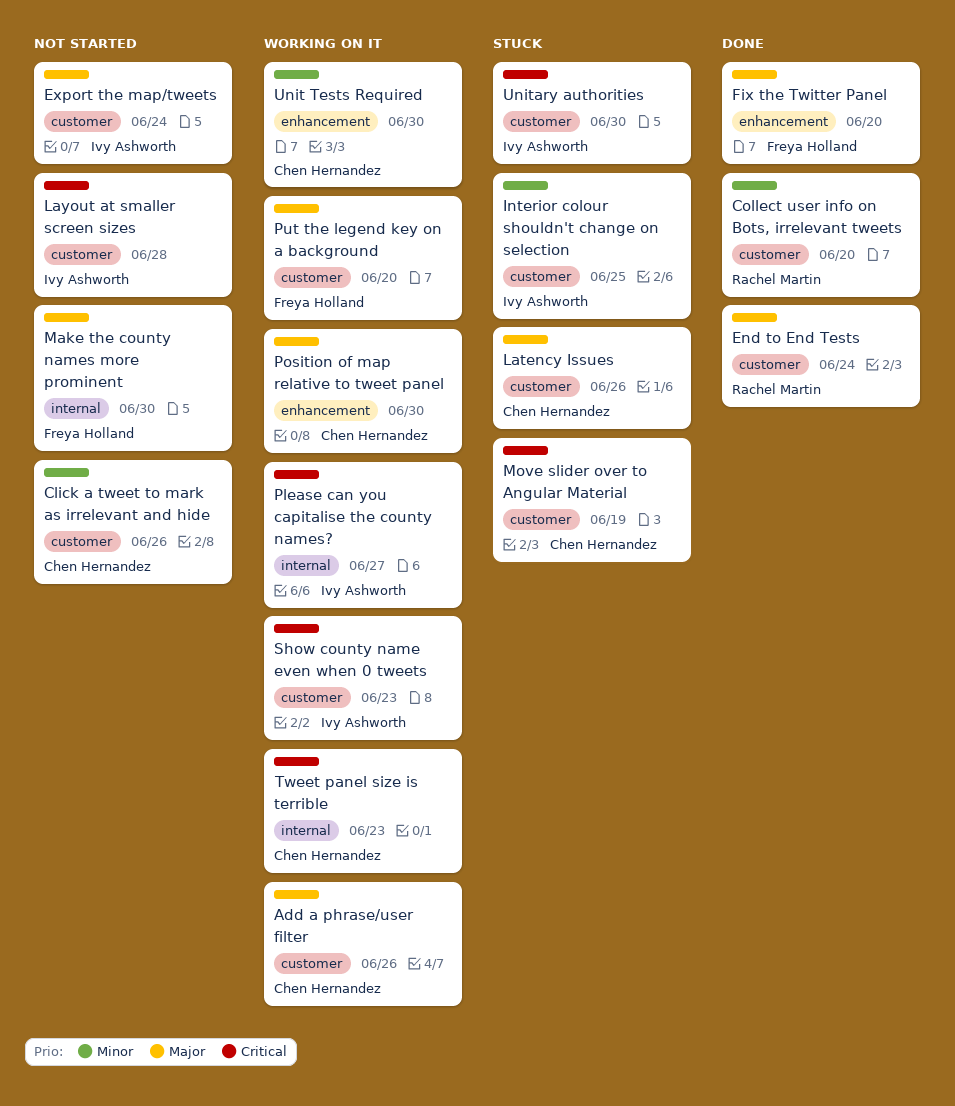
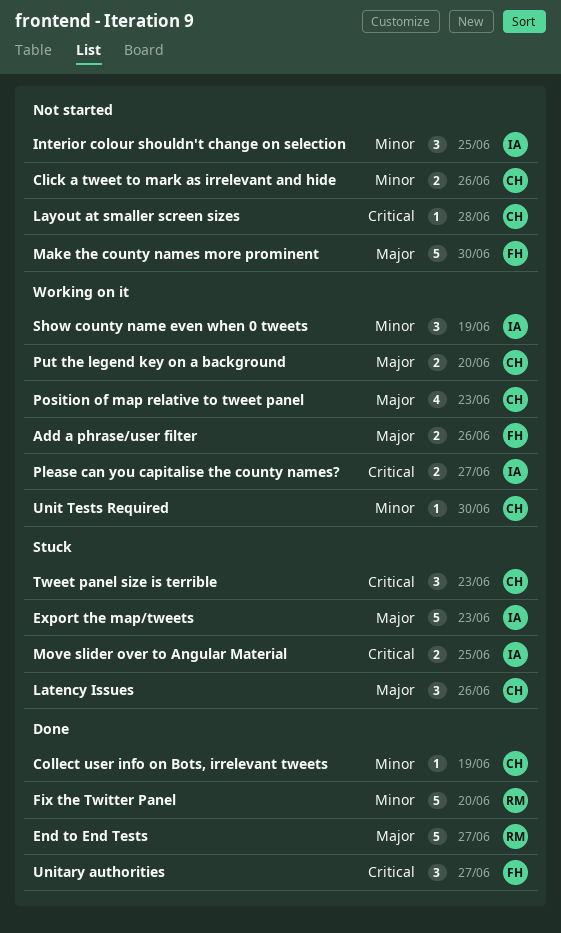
Add a phrase/user filter, owner: Chen Hernandez -> Freya Holland
Collect user info on Bots, irrelevant tweets, owner: Rachel Martin -> Chen Hernandez
Collect user info on Bots, irrelevant tweets, due: Jun 20 -> Jun 19
End to End Tests, due: Jun 24 -> Jun 27
Export the map/tweets, status: Not started -> Stuck
Export the map/tweets, due: Jun 24 -> Jun 23
Fix the Twitter Panel, owner: Freya Holland -> Rachel Martin
Fix the Twitter Panel, priority: Major -> Minor
Interior colour shouldn't change on selection, status: Stuck -> Not started
Layout at smaller screen sizes, owner: Ivy Ashworth -> Chen Hernandez
Move slider over to Angular Material, owner: Chen Hernandez -> Ivy Ashworth
Move slider over to Angular Material, due: Jun 19 -> Jun 25
Position of map relative to tweet panel, due: Jun 30 -> Jun 23
Put the legend key on a background, owner: Freya Holland -> Chen Hernandez
Show county name even when 0 tweets, priority: Critical -> Minor
Show county name even when 0 tweets, due: Jun 23 -> Jun 19
Tweet panel size is terrible, status: Working on it -> Stuck
Unitary authorities, status: Stuck -> Done
Unitary authorities, owner: Ivy Ashworth -> Freya Holland
Unitary authorities, due: Jun 30 -> Jun 27

